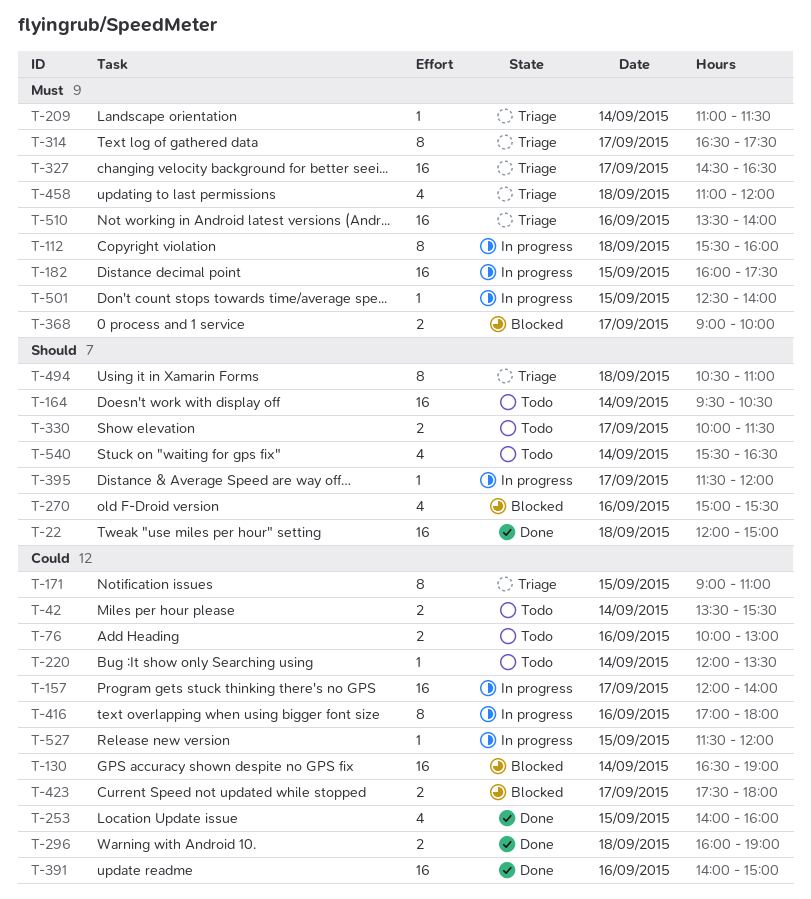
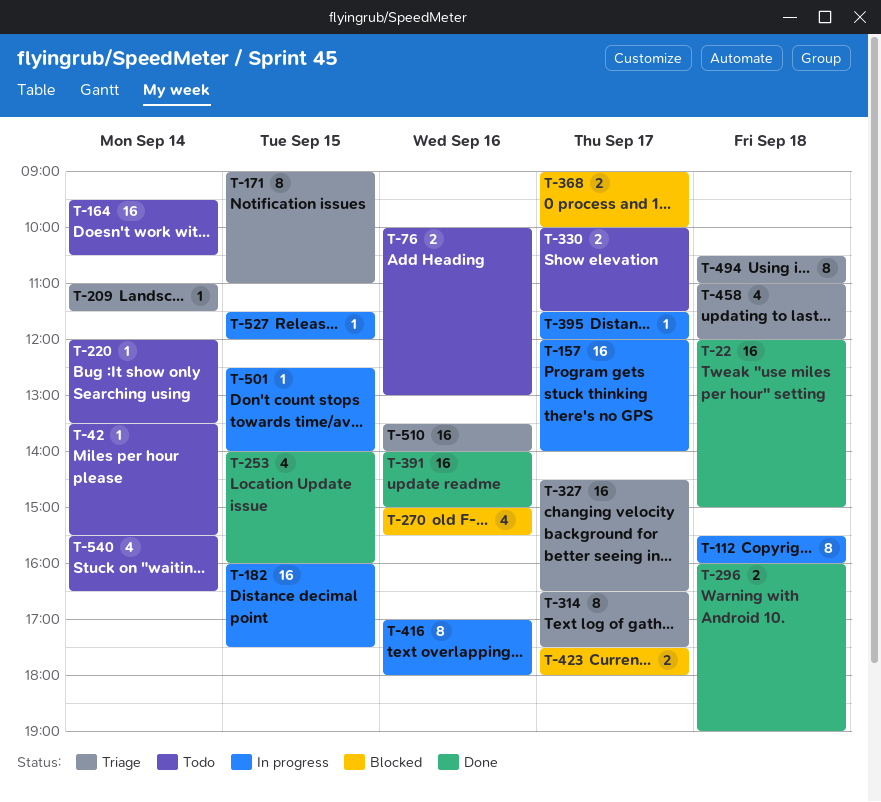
T-42, estimate: 2 -> 1
T-130: present -> none

